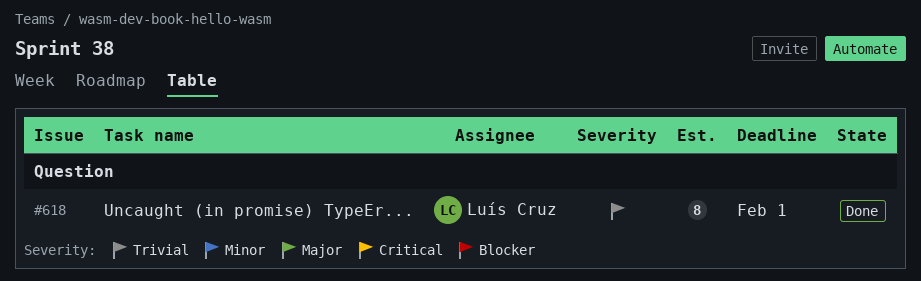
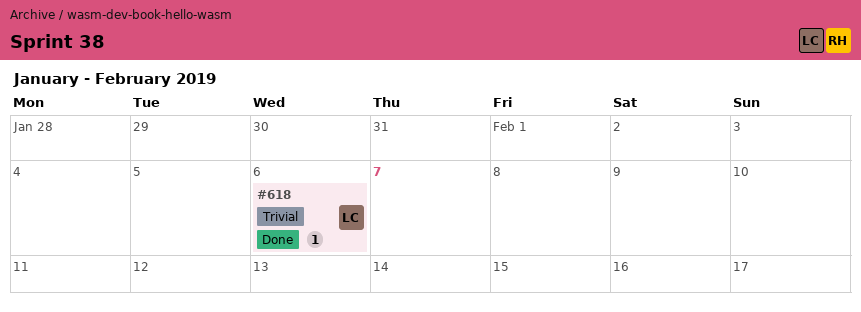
#618, estimate: 8 -> 1
#618, due: Feb 1 -> Feb 6

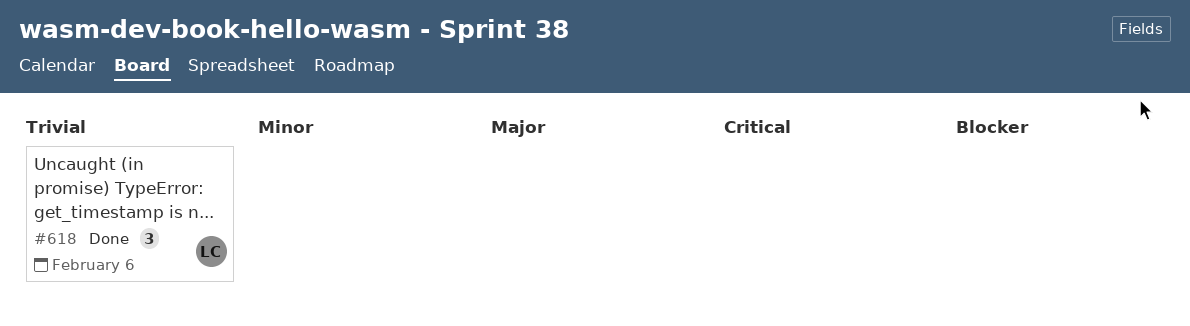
#618, estimate: 1 -> 3

